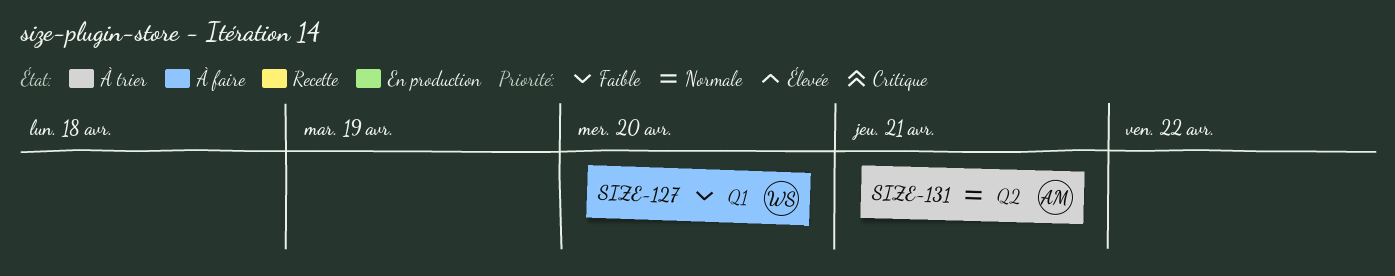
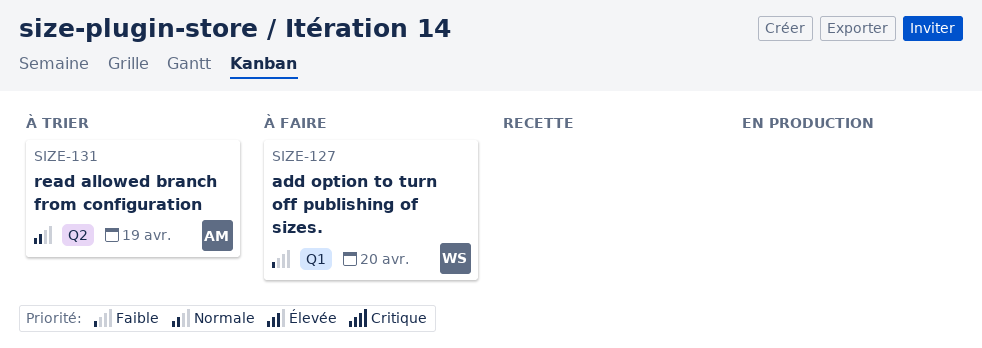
SIZE-131, due: Apr 21 -> Apr 19

